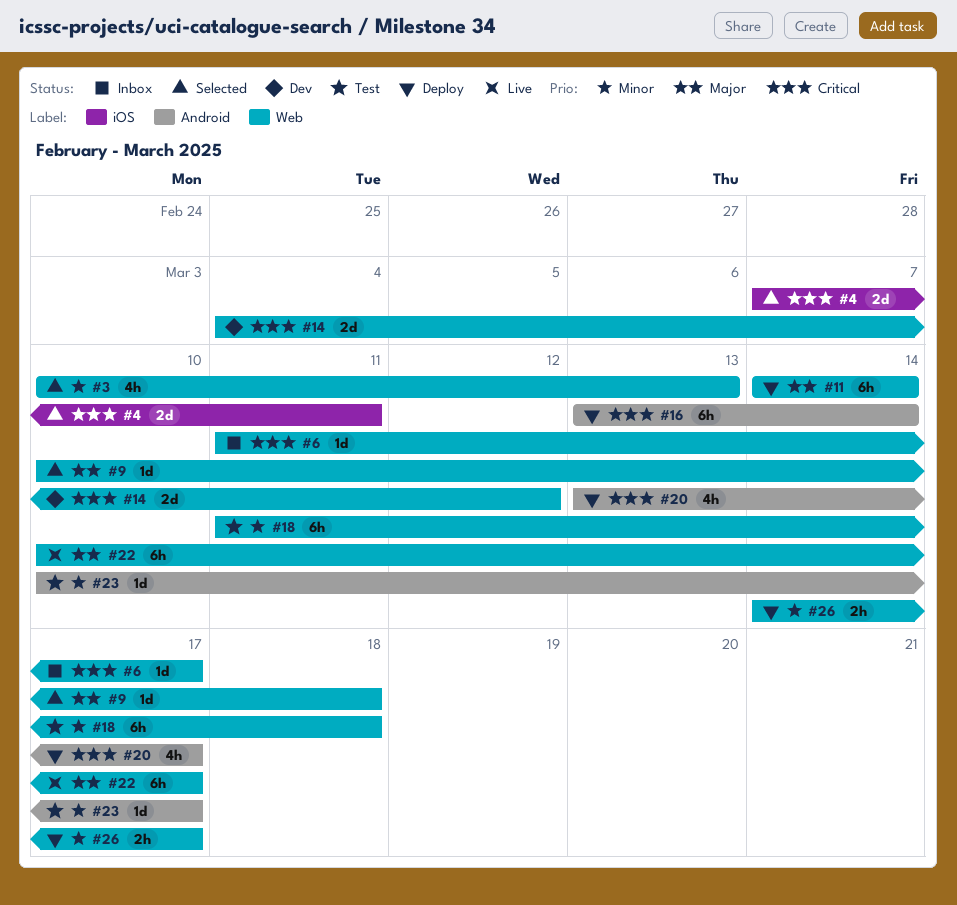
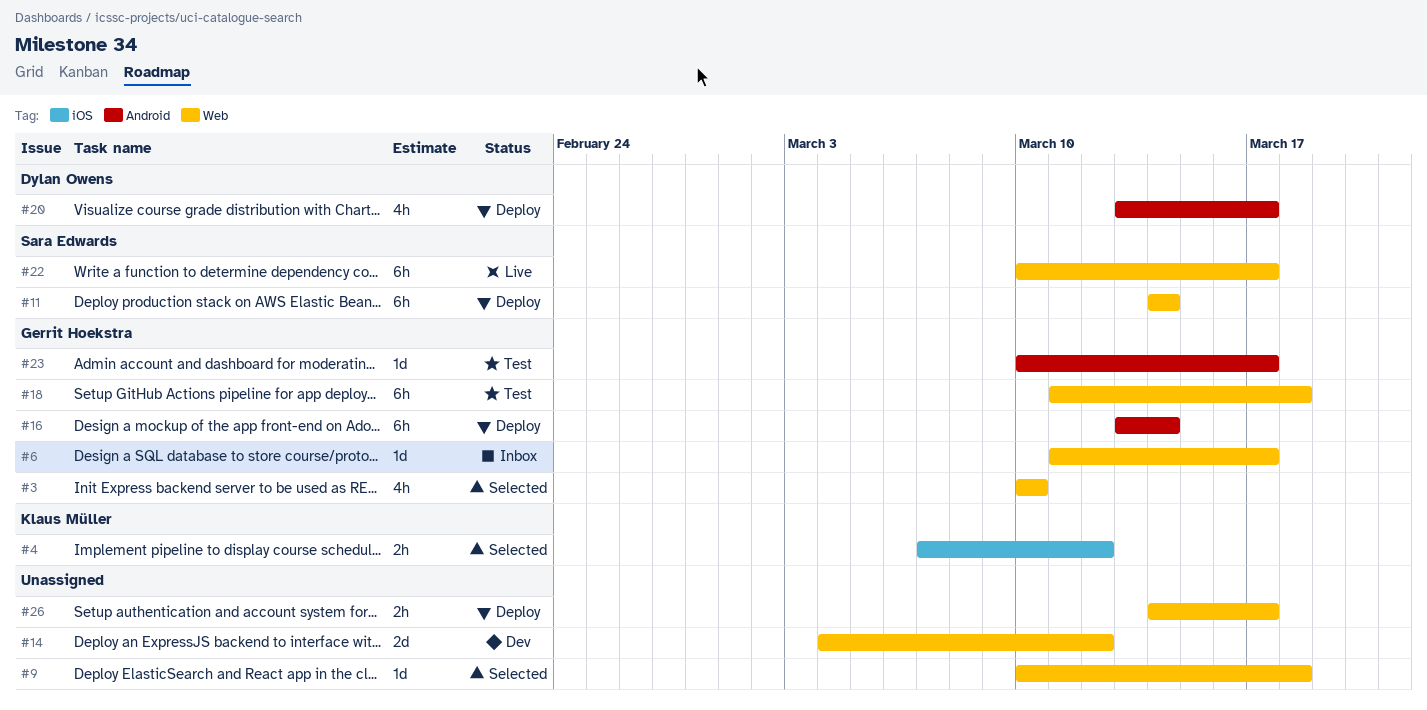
#3, due: Mar 13 -> Mar 10
#4, estimate: 2d -> 2h
#4, due: Mar 11 -> Mar 12

